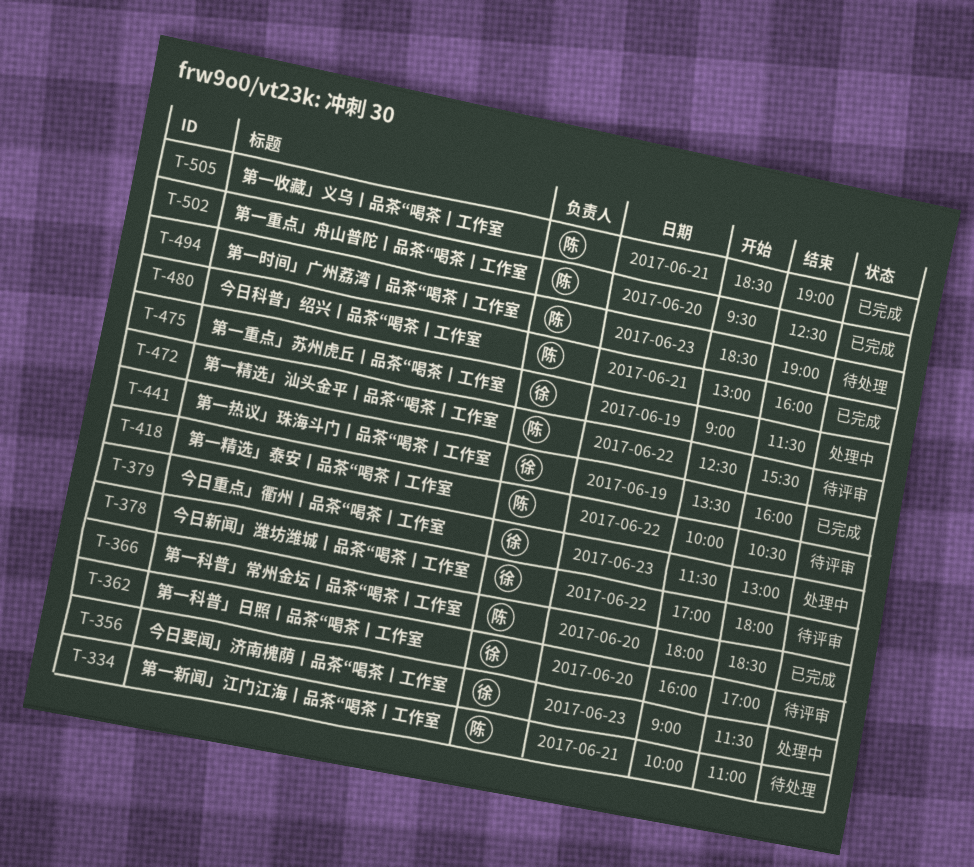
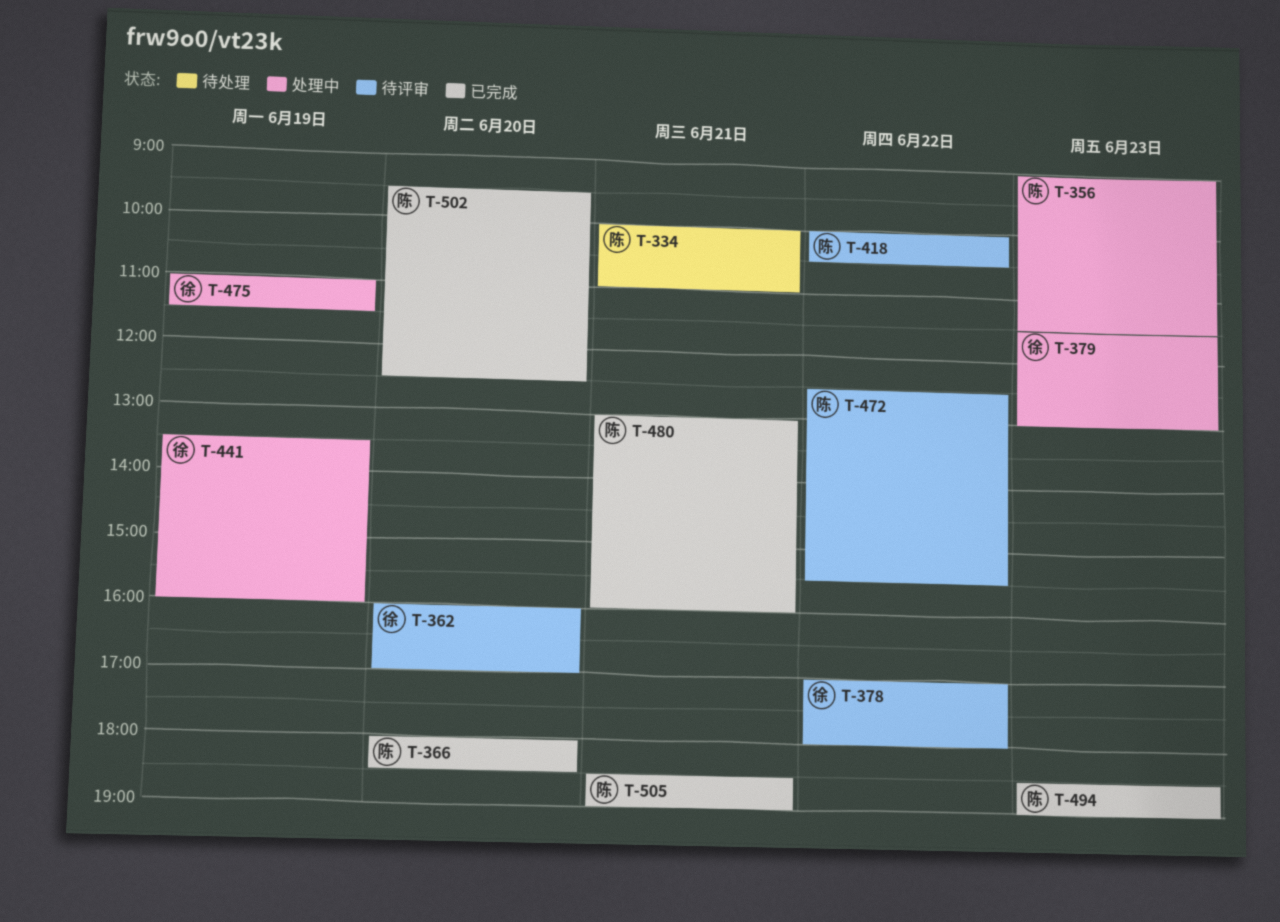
T-356, owner: 徐 -> 陈
T-441, status: 已完成 -> 处理中
T-475, begins: 09:00 -> 11:00
T-494, status: 待处理 -> 已完成

